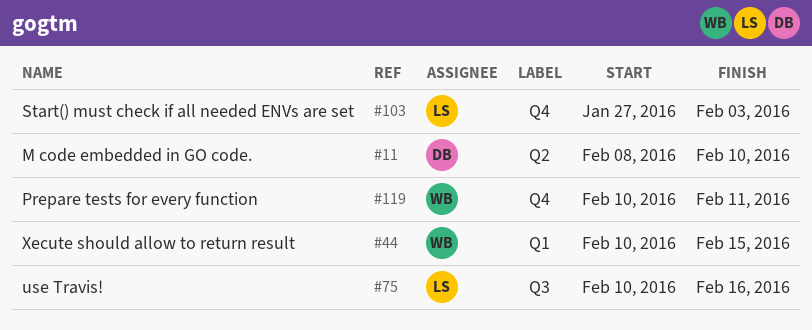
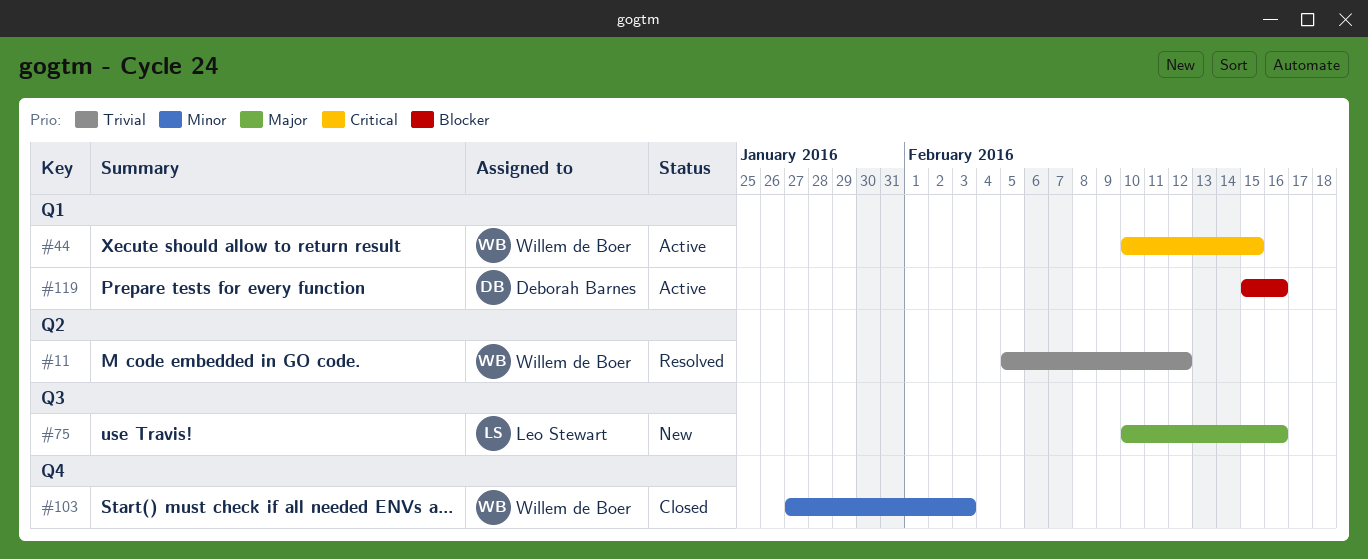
#11, owner: Deborah Barnes -> Willem de Boer
#11, start: Feb 8 -> Feb 5
#11, due: Feb 10 -> Feb 12
#103, owner: Leo Stewart -> Willem de Boer
#119, owner: Willem de Boer -> Deborah Barnes
#119, label: Q4 -> Q1
#119, start: Feb 10 -> Feb 15
#119, due: Feb 11 -> Feb 16

